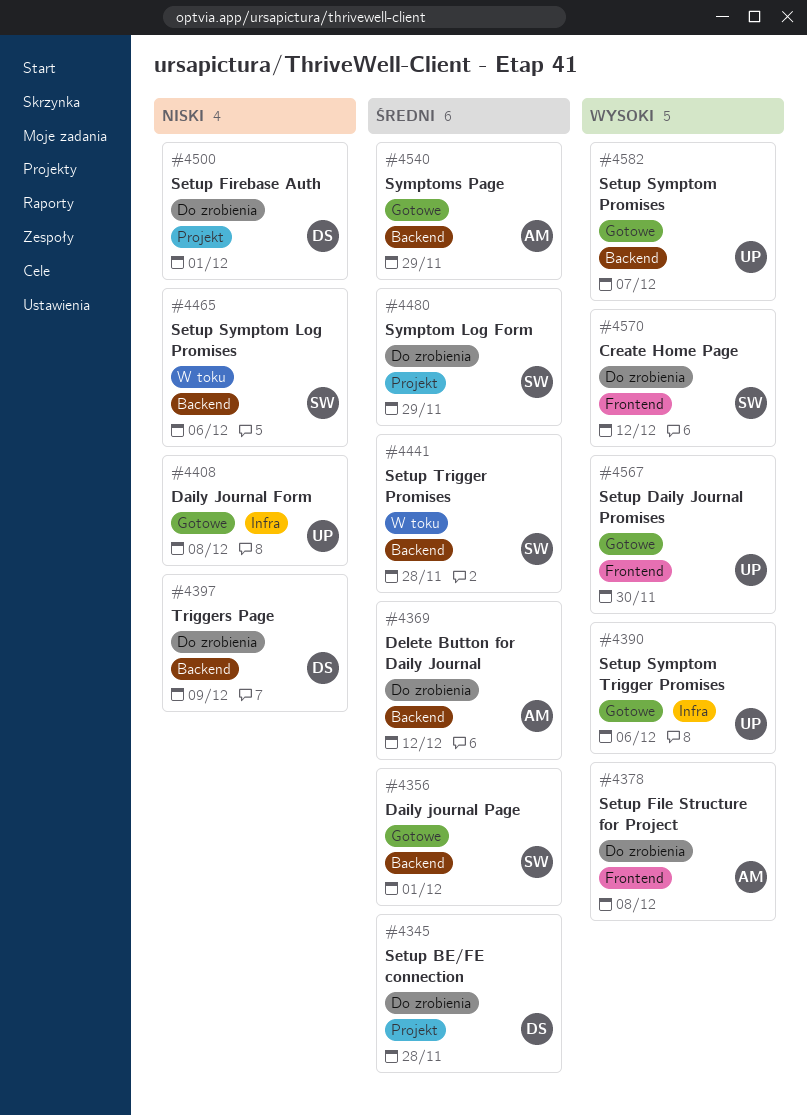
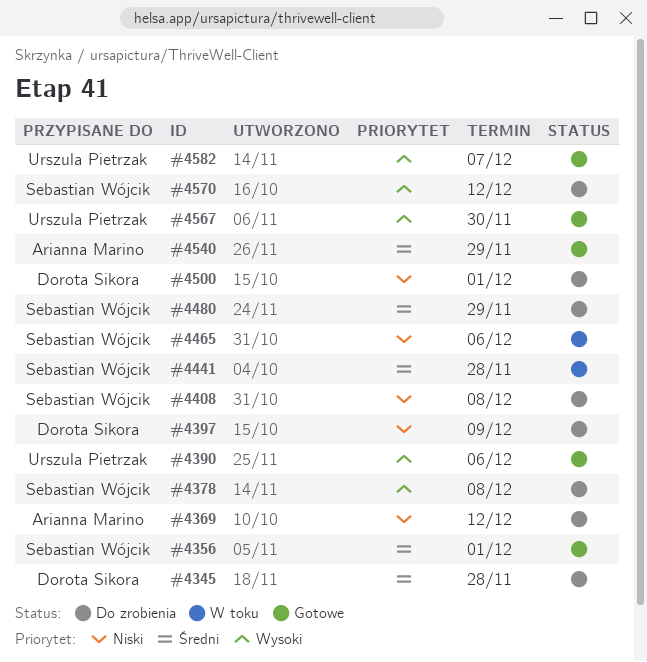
#4369, priority: Średni -> Niski
#4378, owner: Arianna Marino -> Sebastian Wójcik
#4408, status: Gotowe -> Do zrobienia
#4408, owner: Urszula Pietrzak -> Sebastian Wójcik

